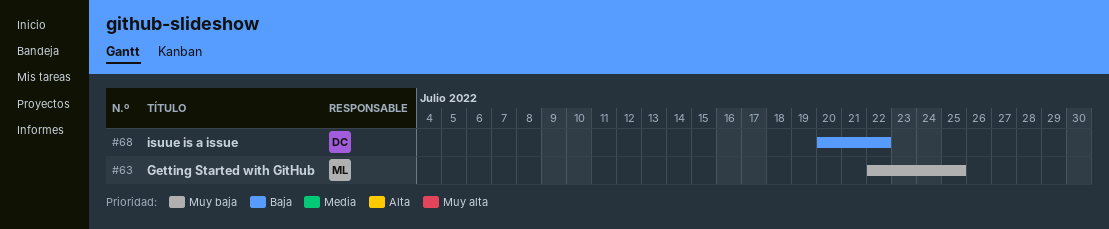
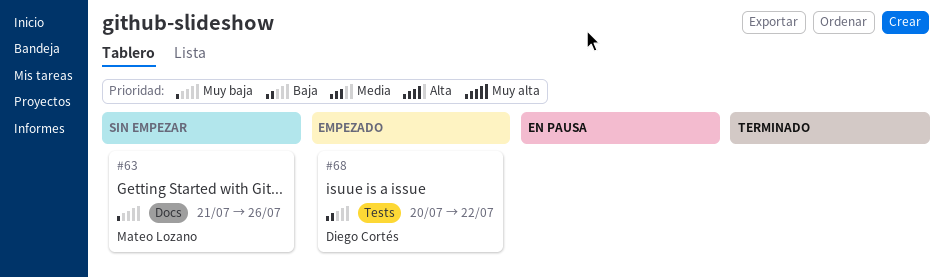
#63, start: Jul 22 -> Jul 21
#63, due: Jul 25 -> Jul 26

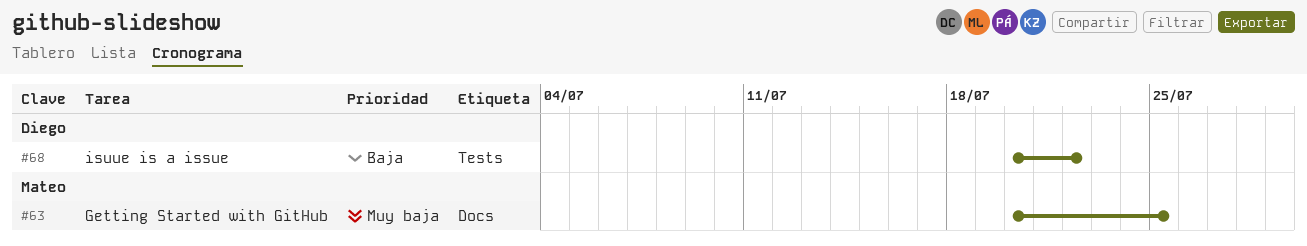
#63, start: Jul 21 -> Jul 20
#63, due: Jul 26 -> Jul 25

